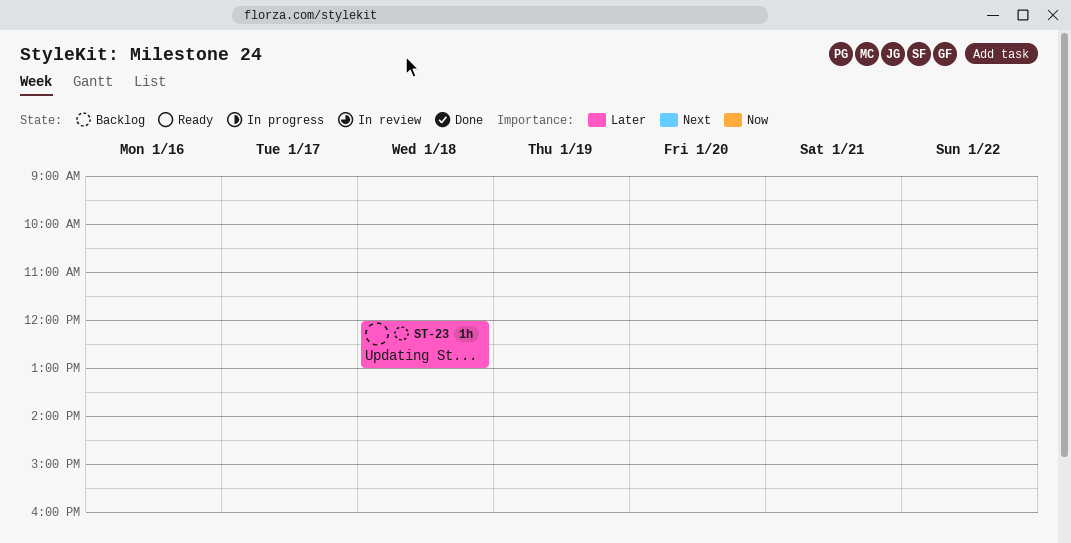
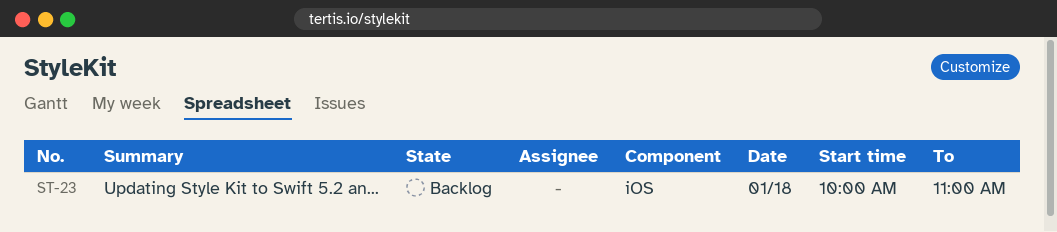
ST-23, begins: 12:00 -> 10:00
ST-23, ends: 13:00 -> 11:00

